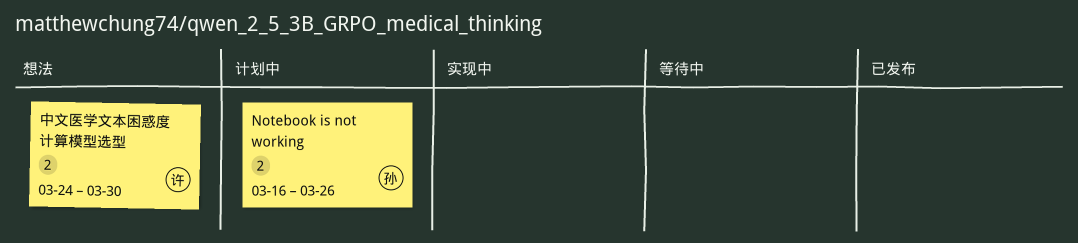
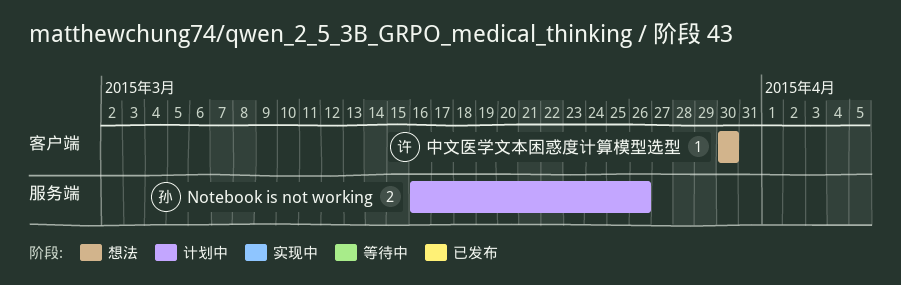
中文医学文本困惑度计算模型选型, estimate: 2 -> 1
中文医学文本困惑度计算模型选型, start: Mar 24 -> Mar 30

